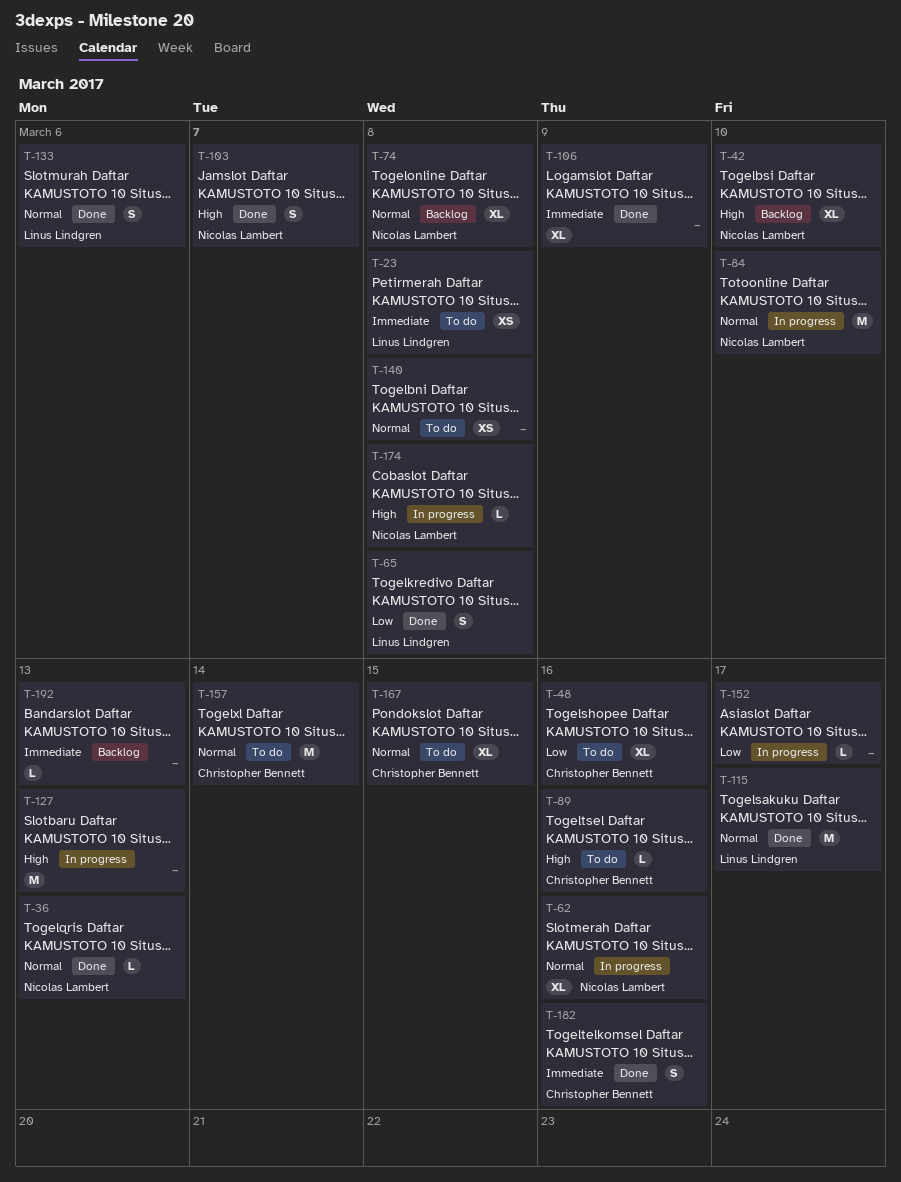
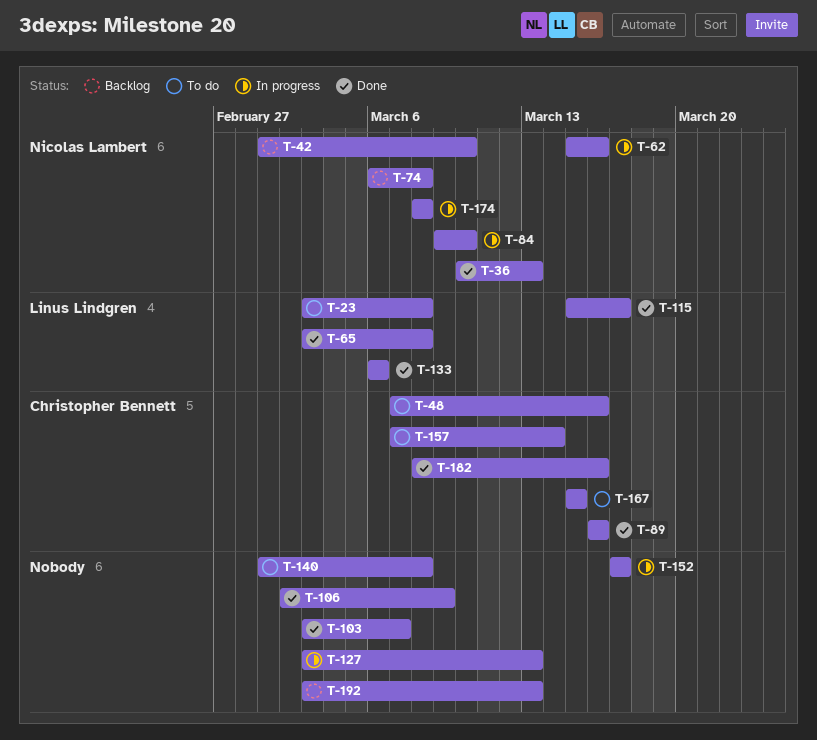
T-89, status: To do -> Done
T-103, owner: Nicolas Lambert -> none

